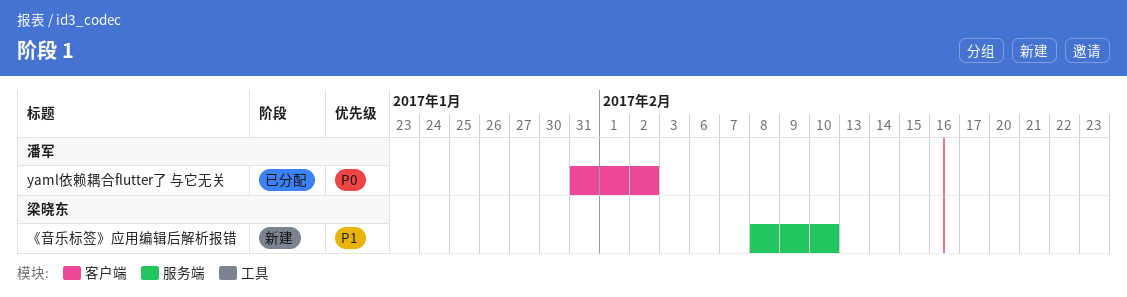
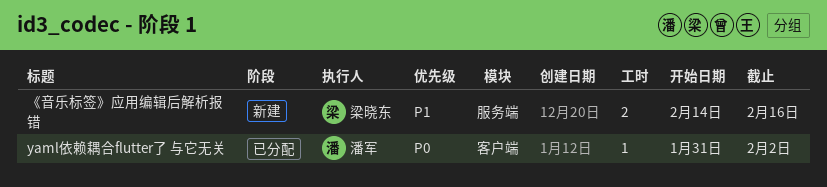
《音乐标签》应用编辑后解析报错, start: Feb 8 -> Feb 14
《音乐标签》应用编辑后解析报错, due: Feb 10 -> Feb 16

